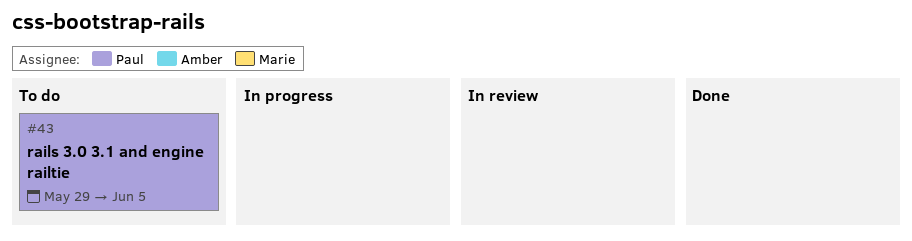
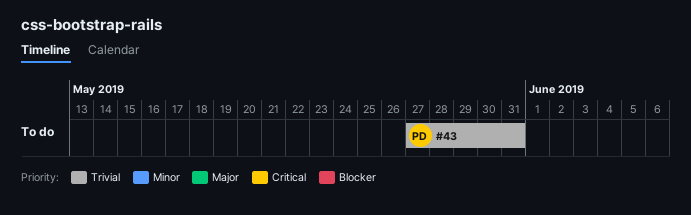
#43, start: May 29 -> May 27
#43, due: Jun 5 -> May 31

